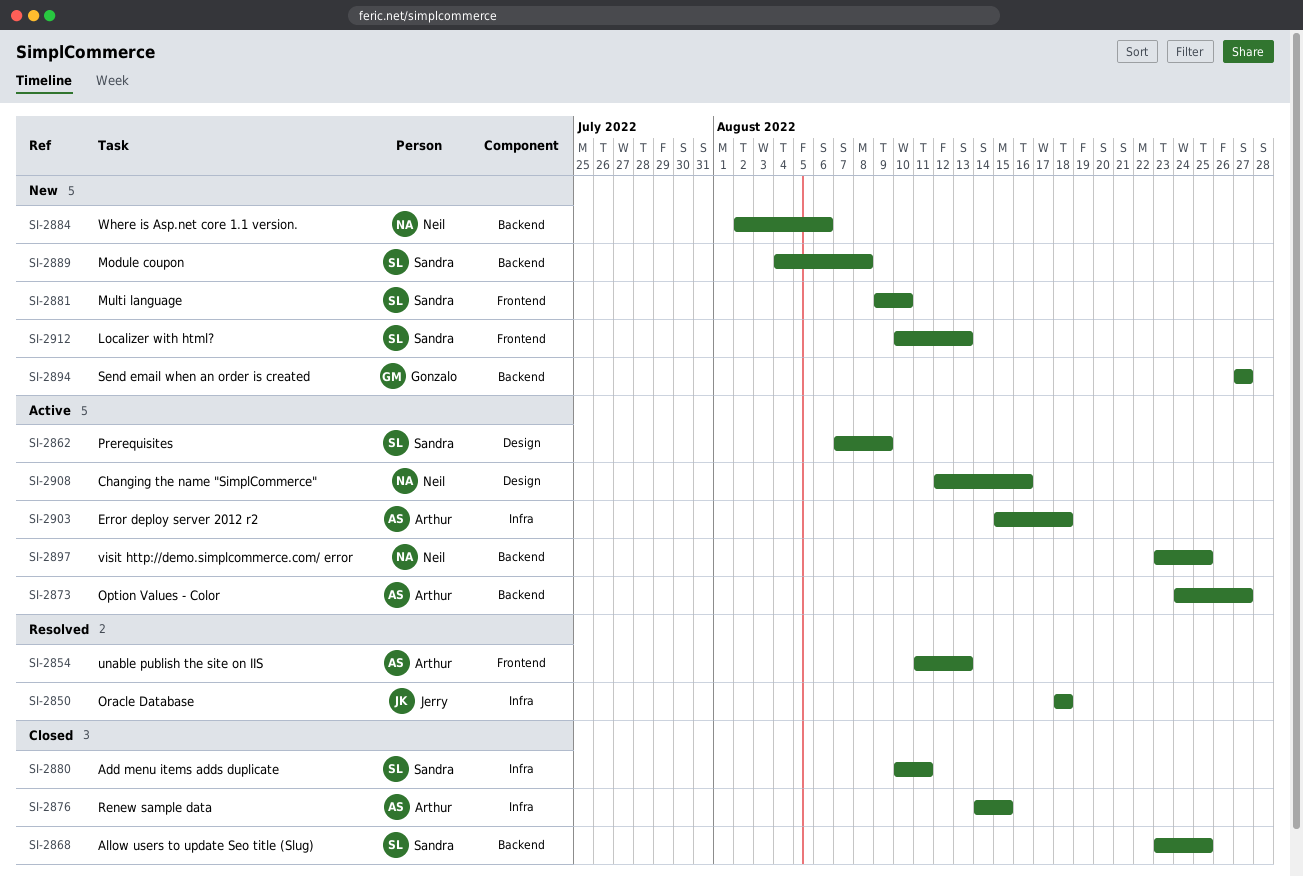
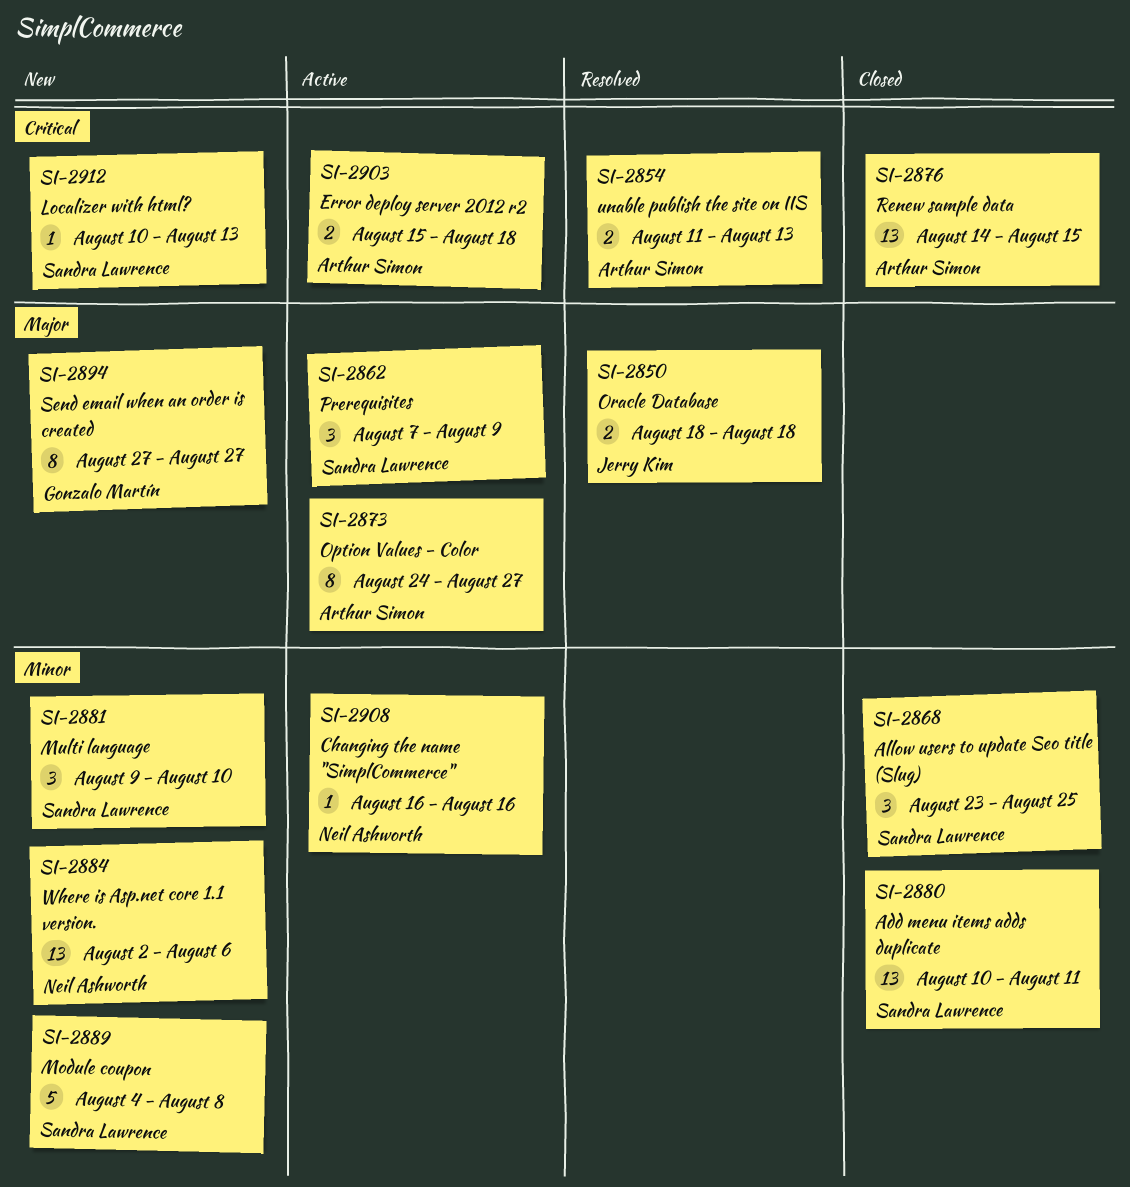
SI-2897: present -> none
SI-2908, start: Aug 12 -> Aug 16

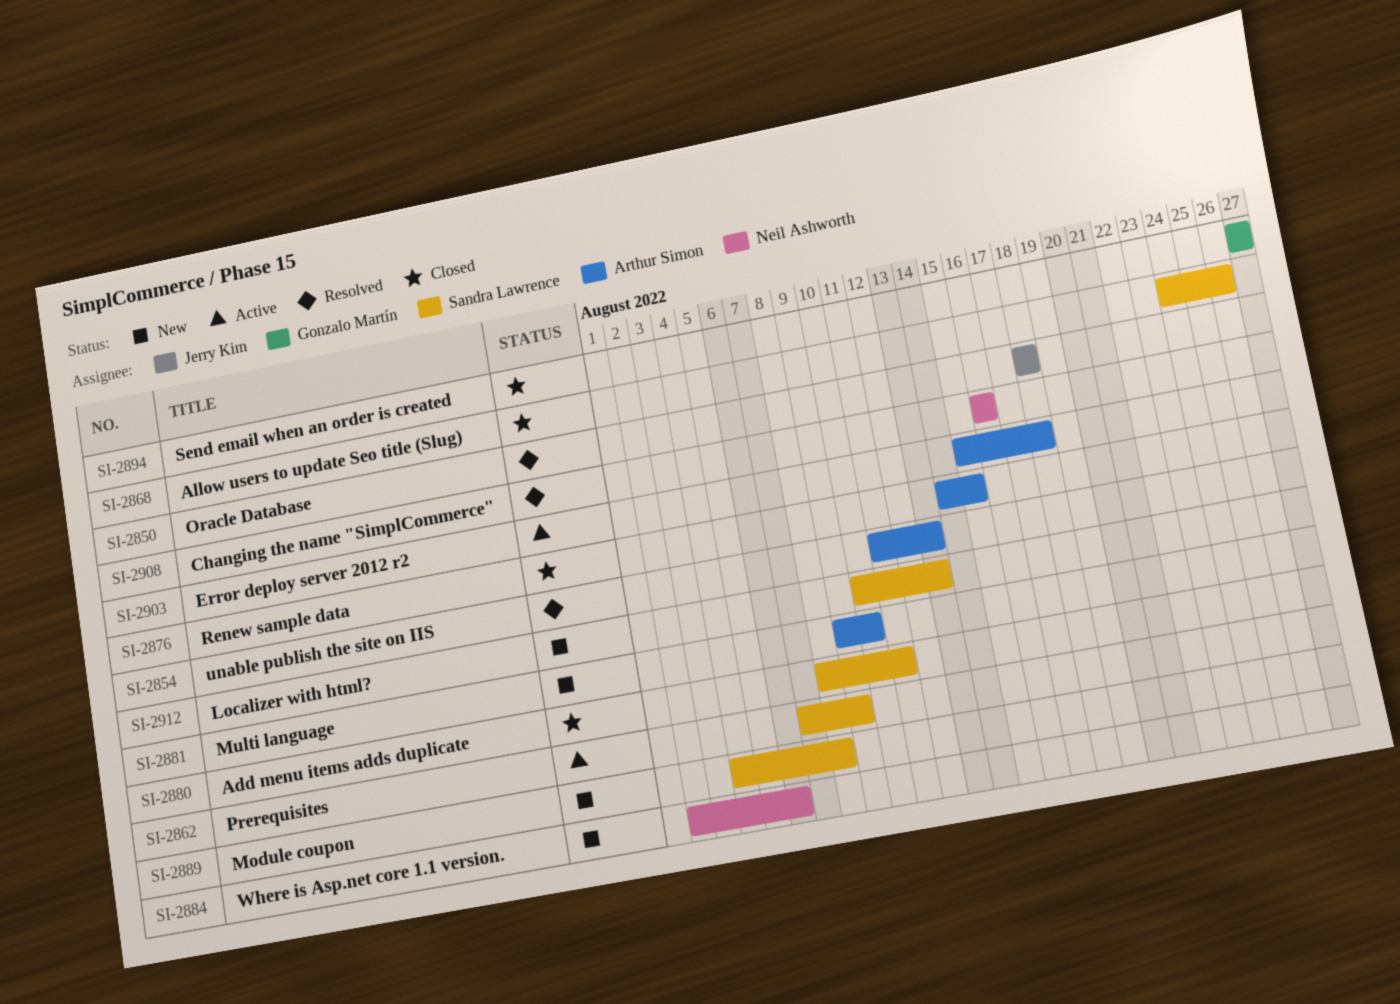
SI-2868, start: Aug 23 -> Aug 24
SI-2868, due: Aug 25 -> Aug 26
SI-2873: present -> none
SI-2880, start: Aug 10 -> Aug 8
SI-2881, owner: Sandra Lawrence -> Arthur Simon
SI-2894, status: New -> Closed
SI-2908, status: Active -> Resolved

